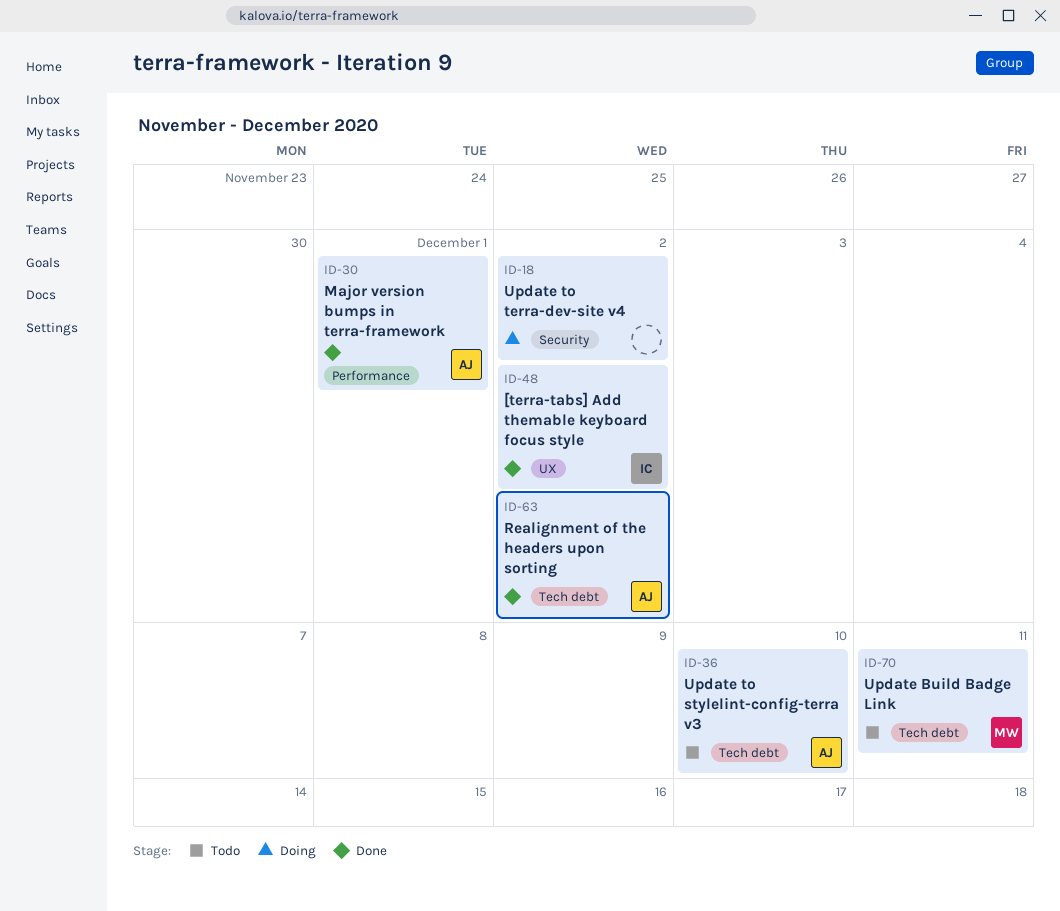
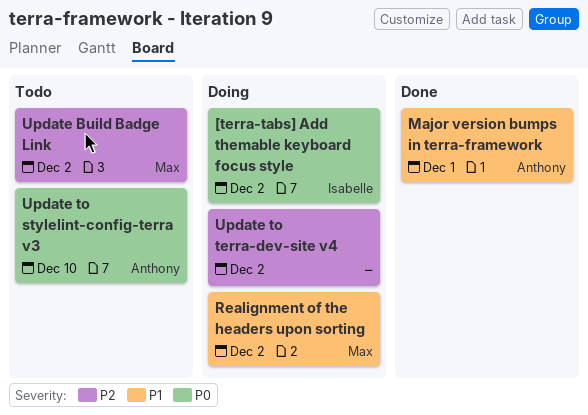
[terra-tabs] Add themable keyboard focus style, status: Done -> Doing
Realignment of the headers upon sorting, status: Done -> Doing
Realignment of the headers upon sorting, owner: Anthony -> Max
Update Build Badge Link, due: Dec 11 -> Dec 2

